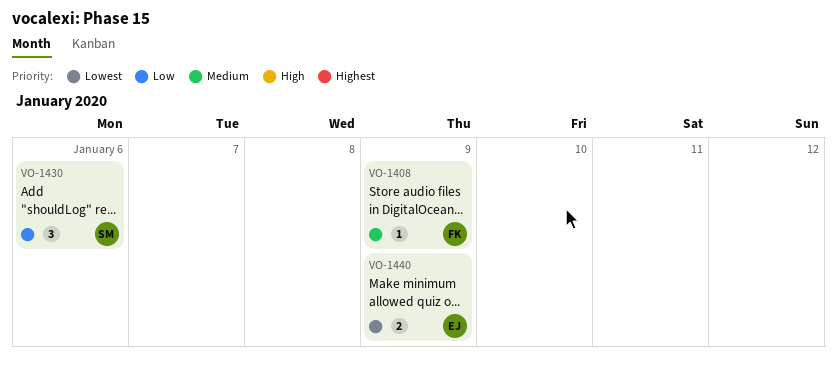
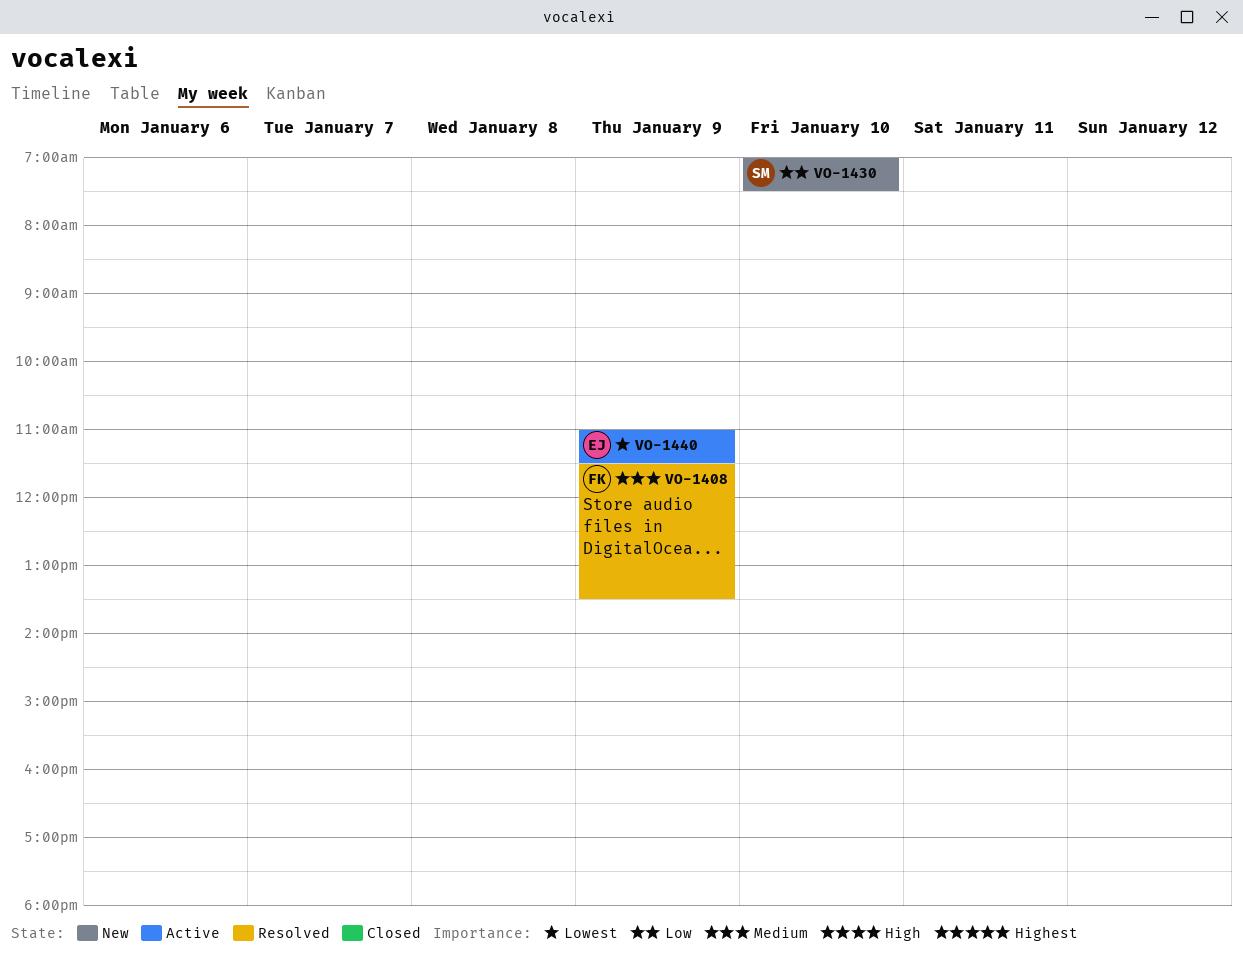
VO-1430, day: Jan 6 -> Jan 10

